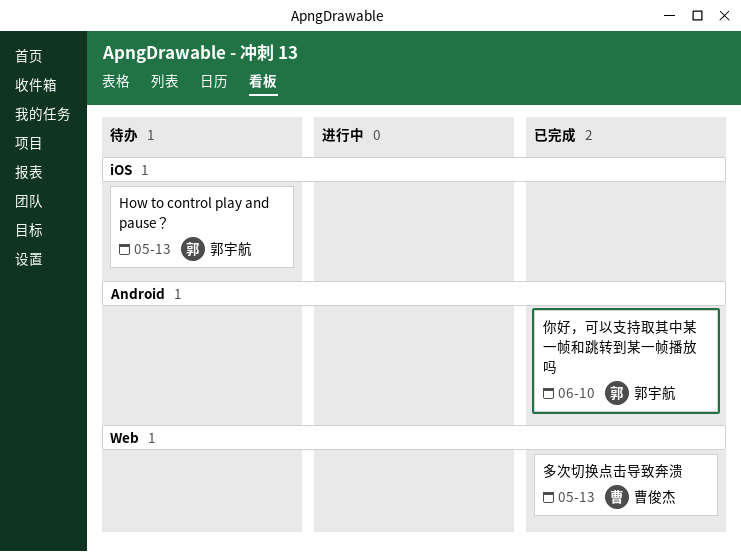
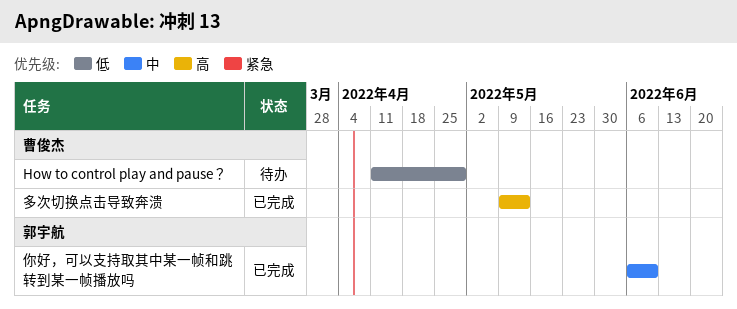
How to control play and pause？, owner: 郭宇航 -> 曹俊杰
How to control play and pause？, due: May 13 -> Apr 29

